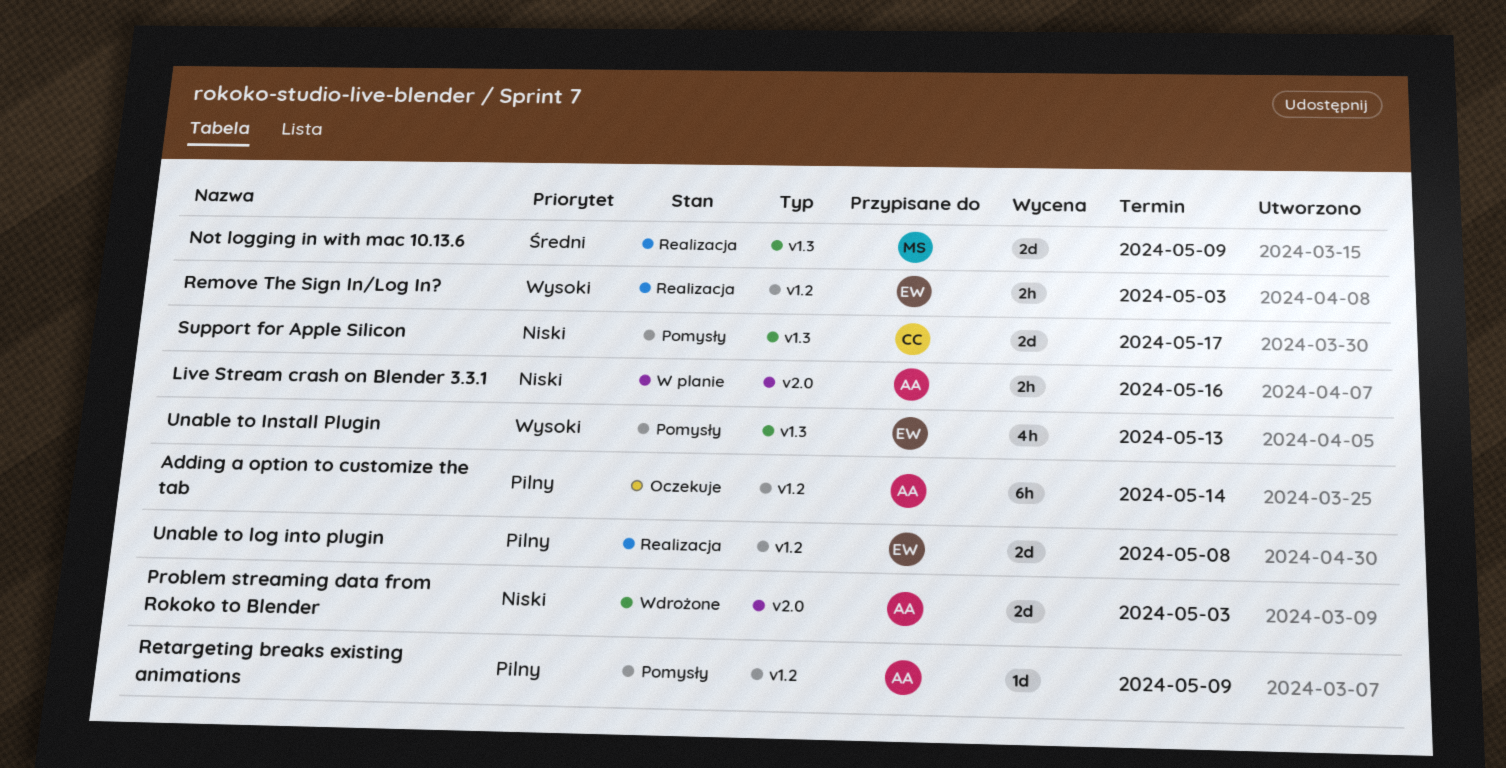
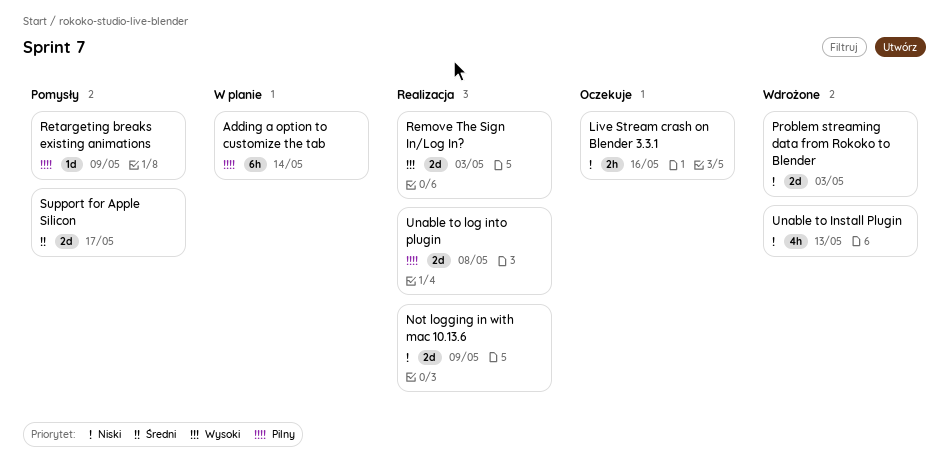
Adding a option to customize the tab, status: Oczekuje -> W planie
Live Stream crash on Blender 3.3.1, status: W planie -> Oczekuje
Not logging in with mac 10.13.6, priority: Średni -> Niski
Remove The Sign In/Log In?, estimate: 2h -> 2d
Support for Apple Silicon, priority: Niski -> Średni
Unable to Install Plugin, status: Pomysły -> Wdrożone
Unable to Install Plugin, priority: Wysoki -> Niski

